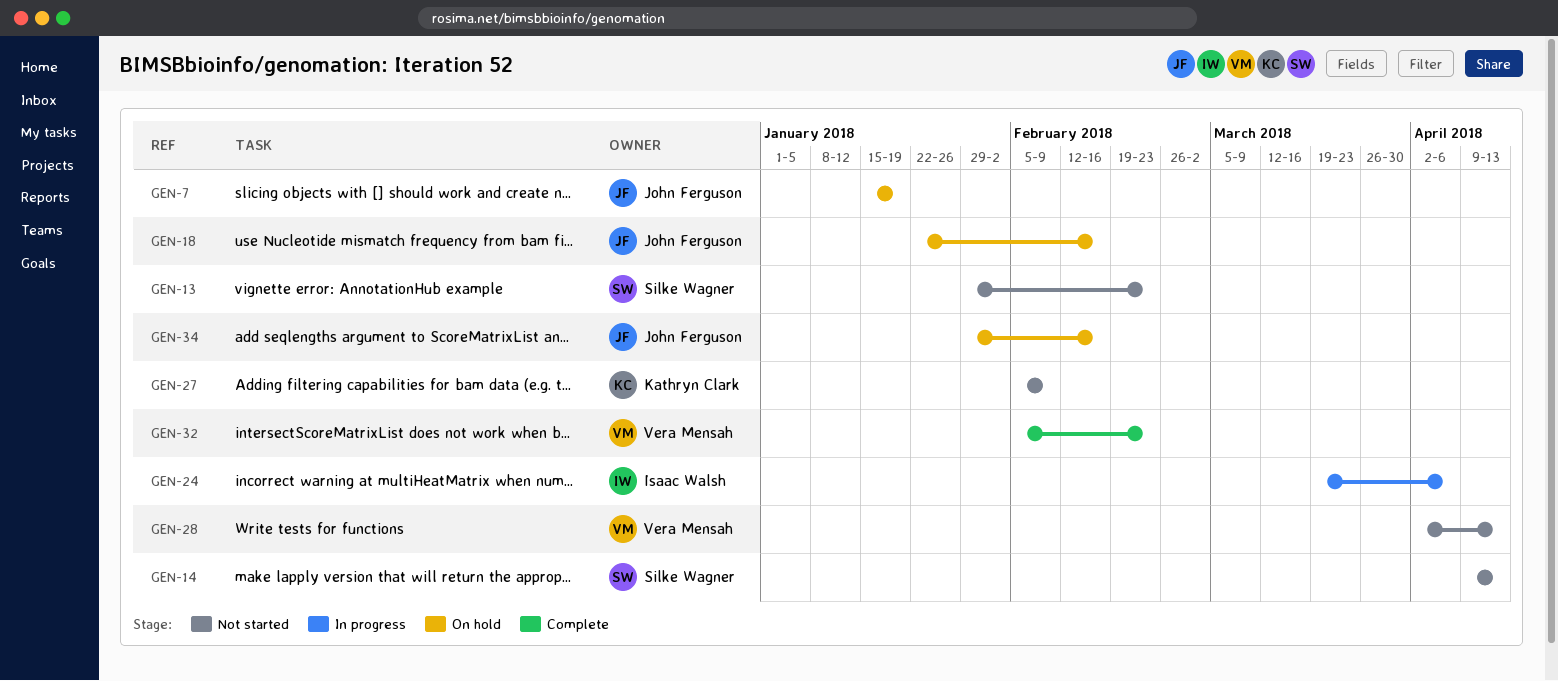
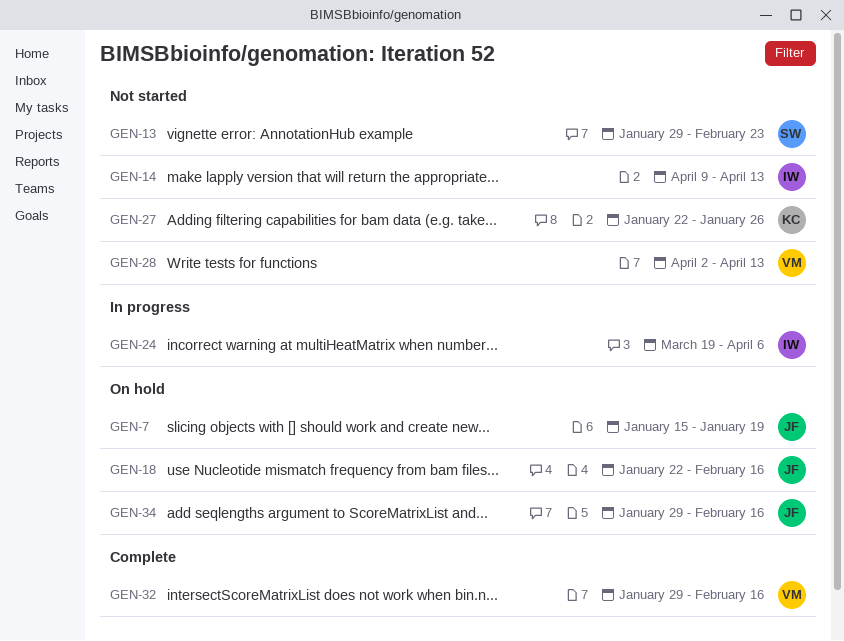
GEN-14, owner: Silke Wagner -> Isaac Walsh
GEN-27, start: Feb 5 -> Jan 22
GEN-27, due: Feb 9 -> Jan 26
GEN-32, start: Feb 5 -> Jan 29
GEN-32, due: Feb 23 -> Feb 16

